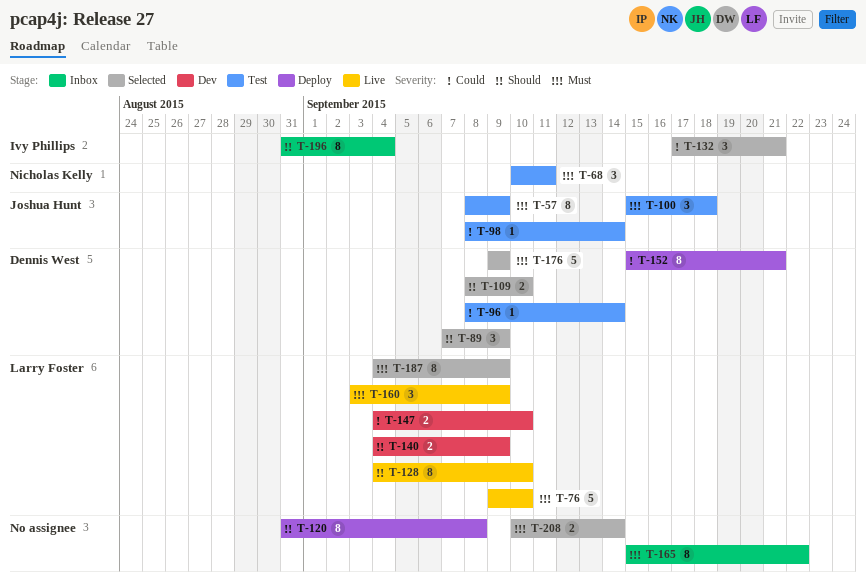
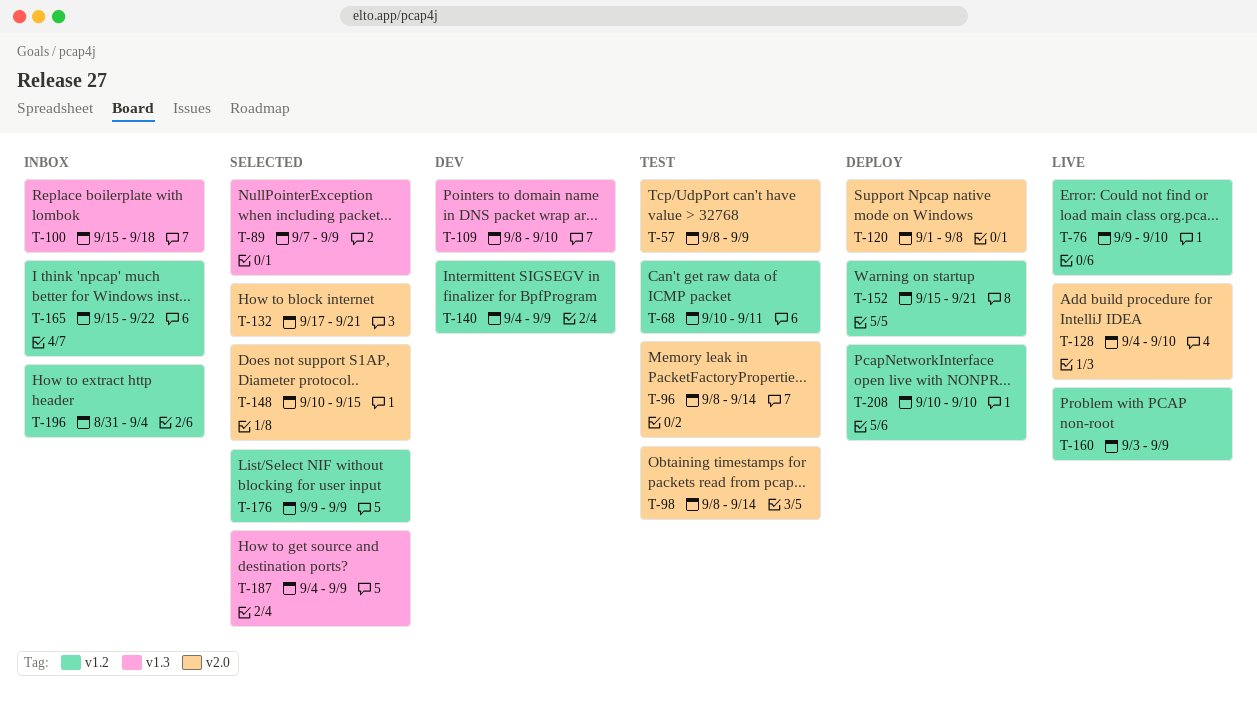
T-100, status: Test -> Inbox
T-109, status: Selected -> Dev
T-120, start: Aug 31 -> Sep 1
T-147: present -> none
T-148: none -> present
T-208, status: Selected -> Deploy
T-208, due: Sep 14 -> Sep 10

